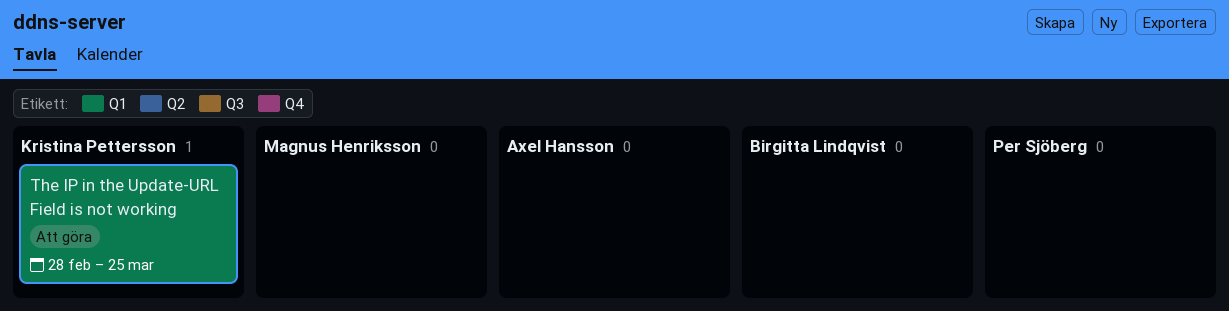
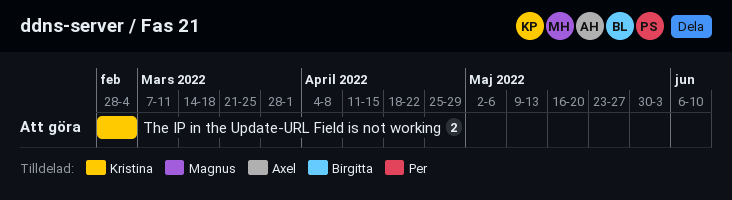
The IP in the Update-URL Field is not working, due: Mar 25 -> Mar 4

